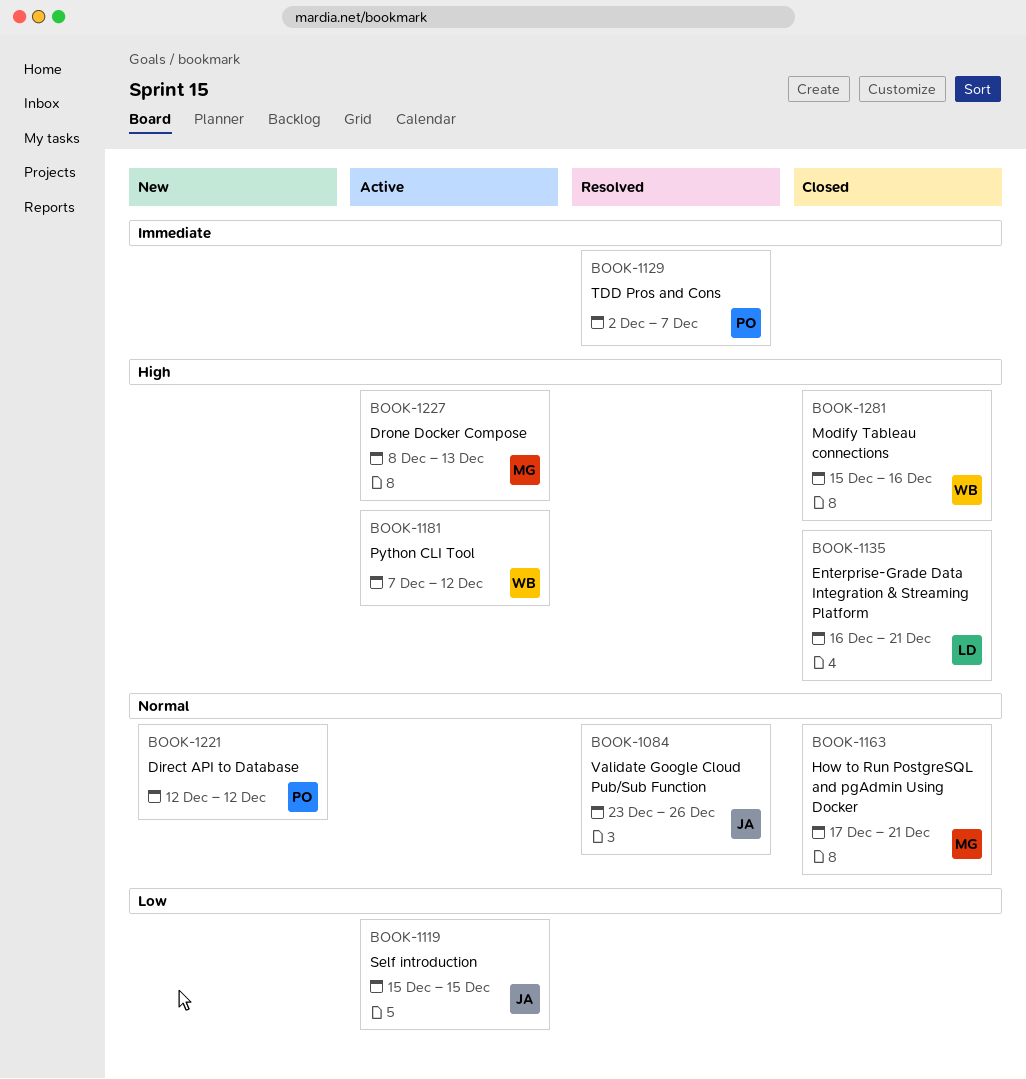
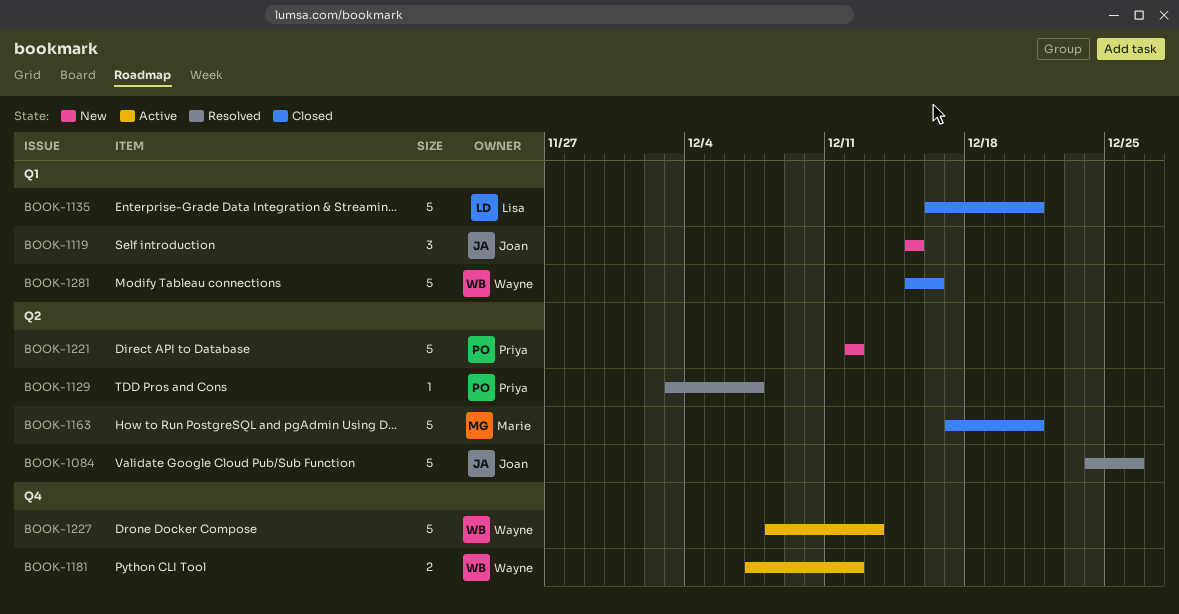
BOOK-1084, start: Dec 23 -> Dec 24
BOOK-1119, status: Active -> New
BOOK-1129, start: Dec 2 -> Dec 3
BOOK-1227, owner: Marie -> Wayne

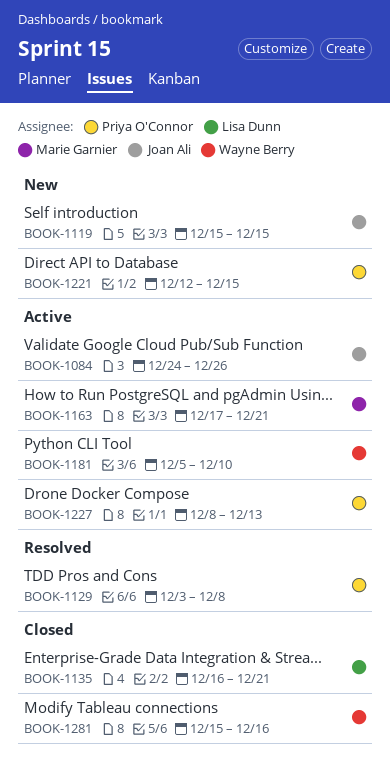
BOOK-1084, status: Resolved -> Active
BOOK-1129, due: Dec 7 -> Dec 8
BOOK-1163, status: Closed -> Active
BOOK-1181, start: Dec 7 -> Dec 5
BOOK-1181, due: Dec 12 -> Dec 10
BOOK-1221, due: Dec 12 -> Dec 15
BOOK-1227, owner: Wayne Berry -> Priya O'Connor

